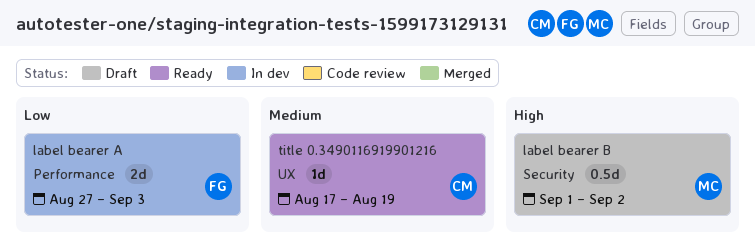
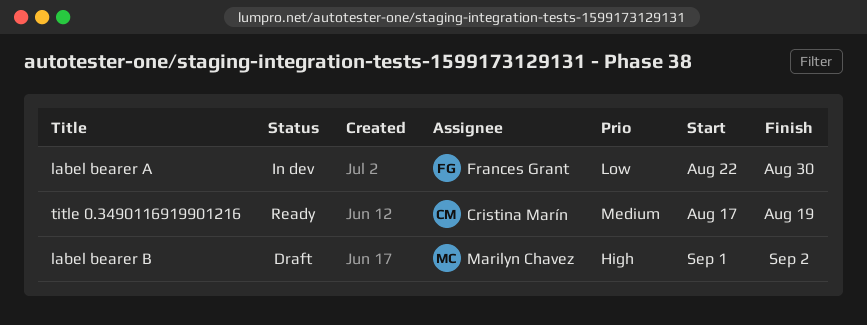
label bearer A, start: Aug 27 -> Aug 22
label bearer A, due: Sep 3 -> Aug 30

